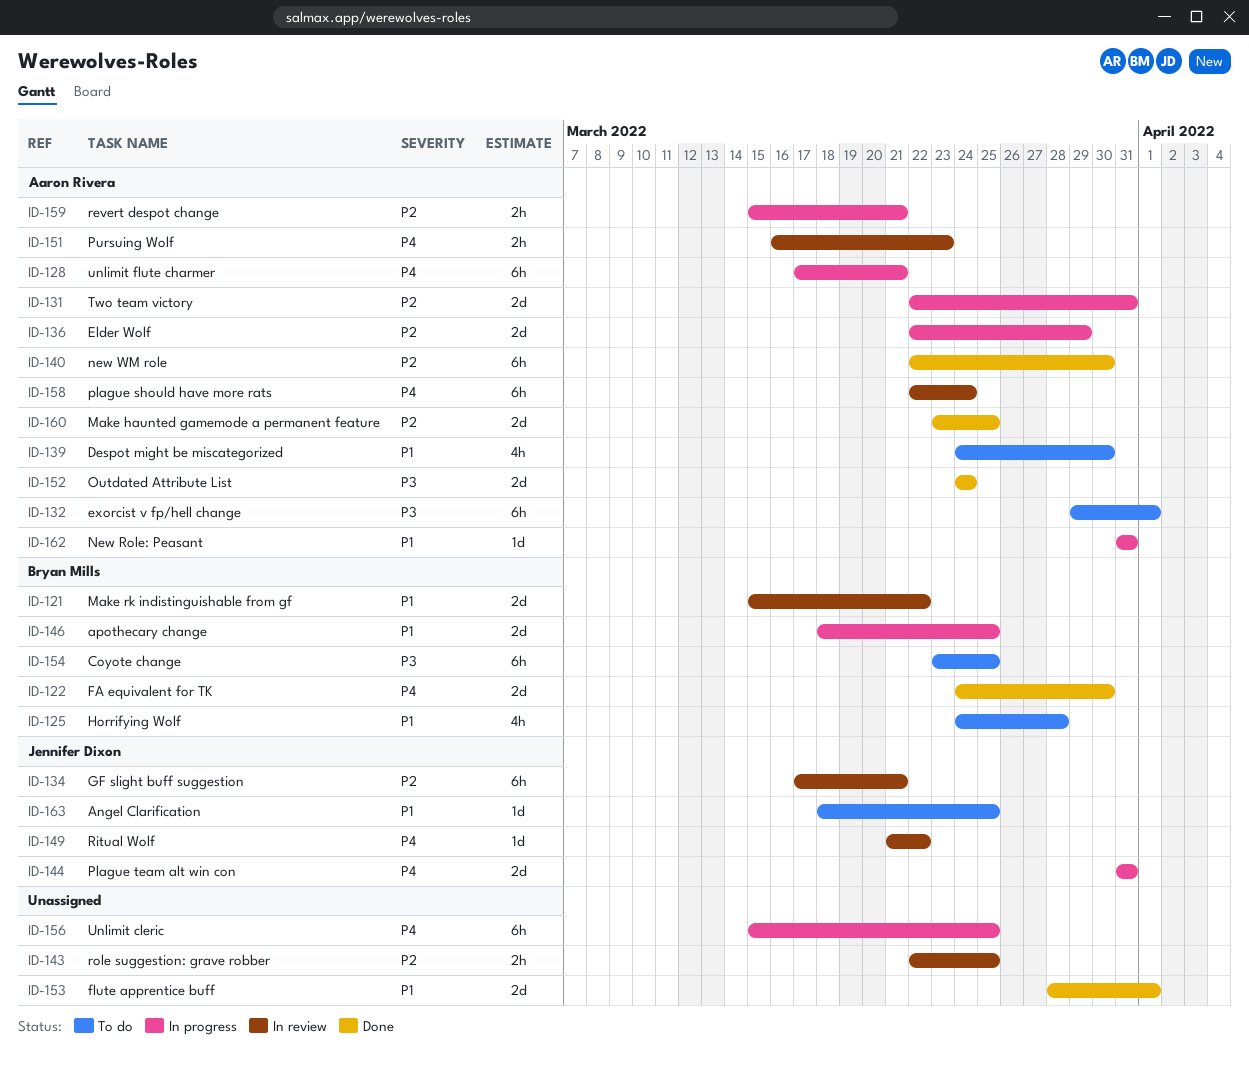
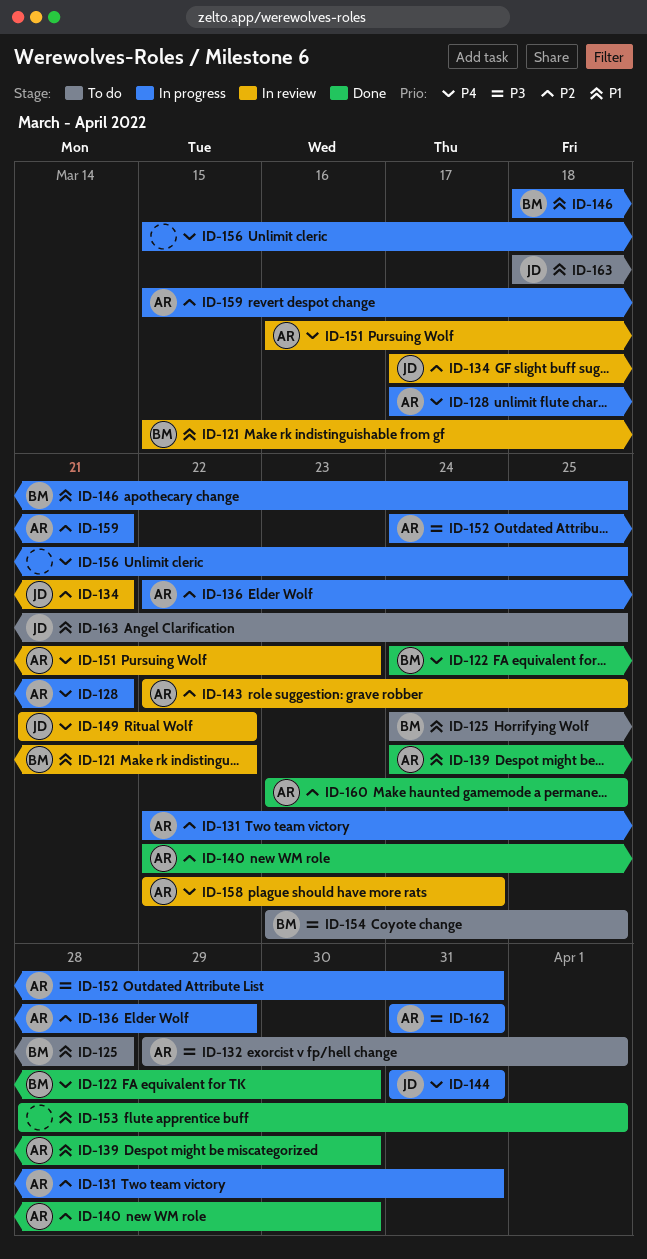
ID-139, status: To do -> Done
ID-143, owner: none -> Aaron Rivera
ID-152, status: Done -> In progress
ID-152, due: Mar 24 -> Mar 31
ID-162, priority: P1 -> P3

